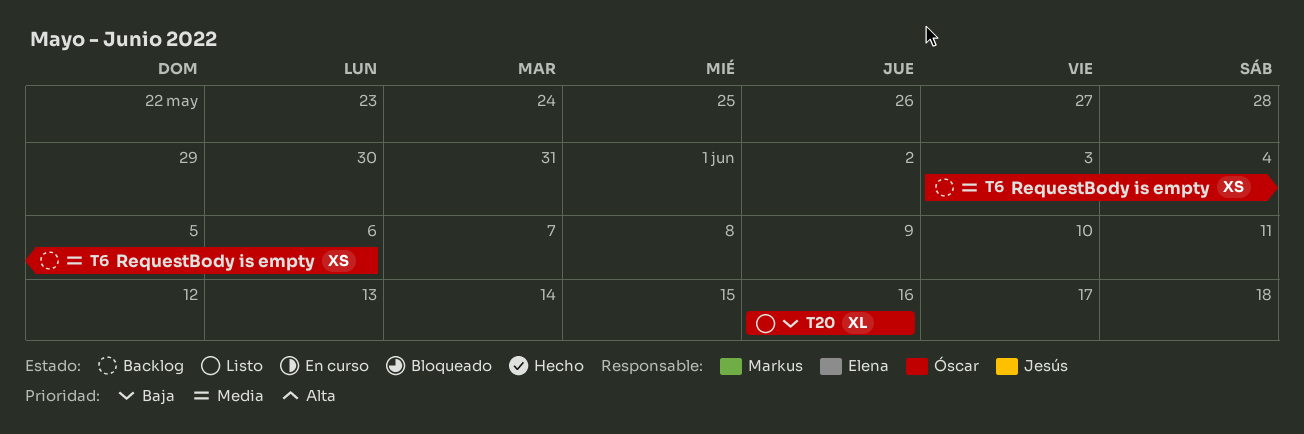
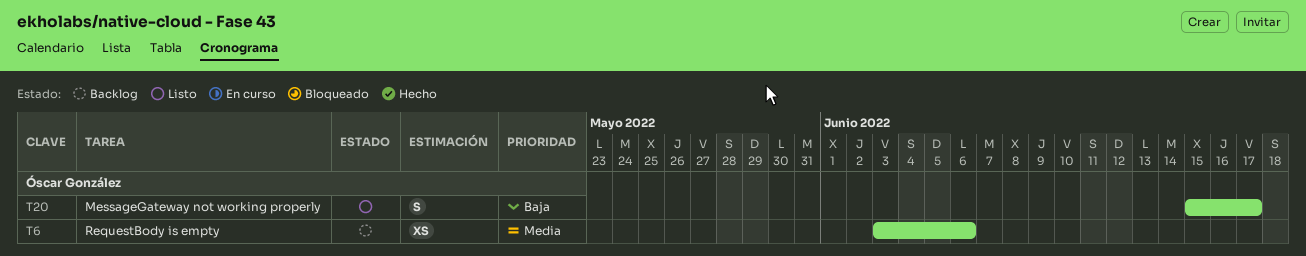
T20, estimate: XL -> S
T20, start: Jun 16 -> Jun 15
T20, due: Jun 16 -> Jun 17

